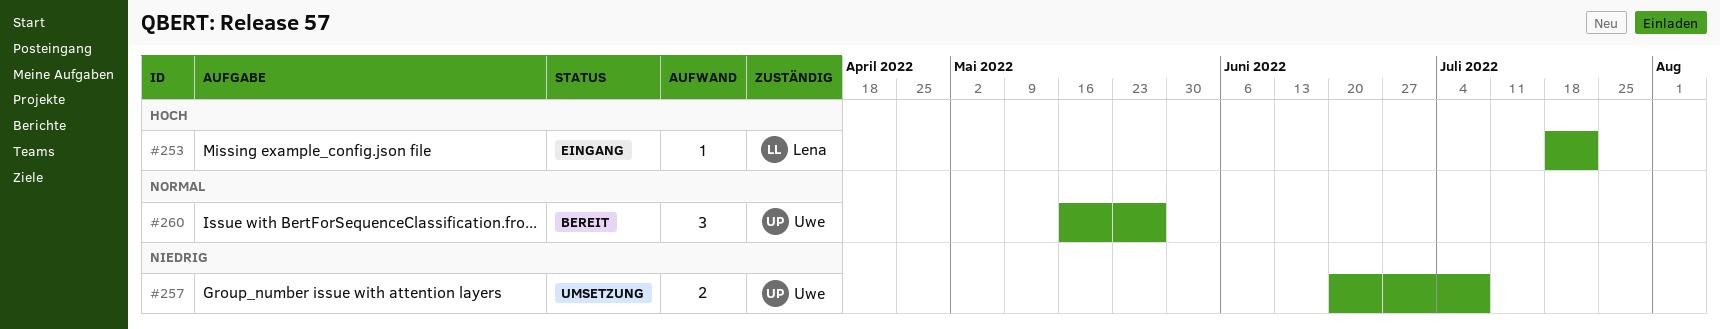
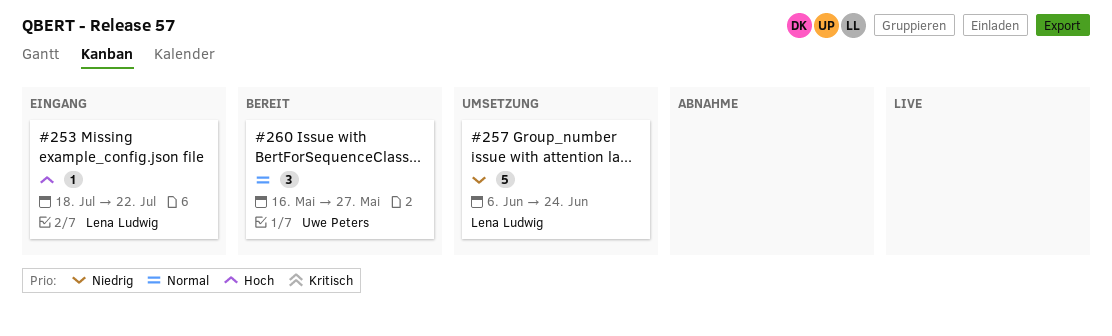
#257, owner: Uwe Peters -> Lena Ludwig
#257, estimate: 2 -> 5
#257, start: Jun 20 -> Jun 6
#257, due: Jul 8 -> Jun 24

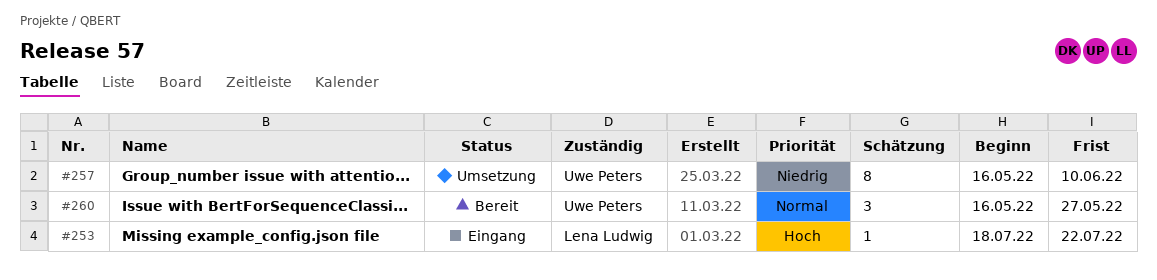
#257, owner: Lena Ludwig -> Uwe Peters
#257, estimate: 5 -> 8
#257, start: Jun 6 -> May 16
#257, due: Jun 24 -> Jun 10

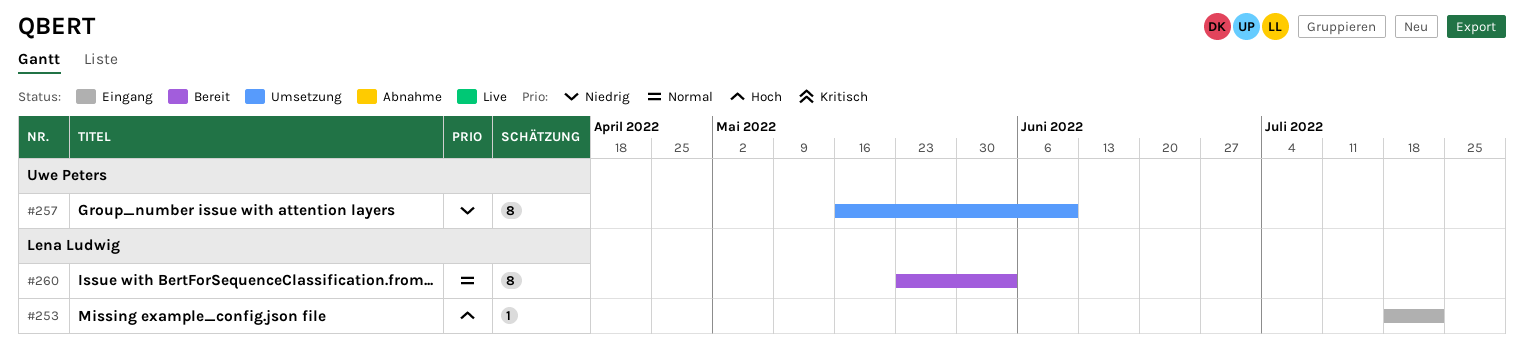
#260, owner: Uwe Peters -> Lena Ludwig
#260, estimate: 3 -> 8
#260, start: May 16 -> May 23
#260, due: May 27 -> Jun 3

